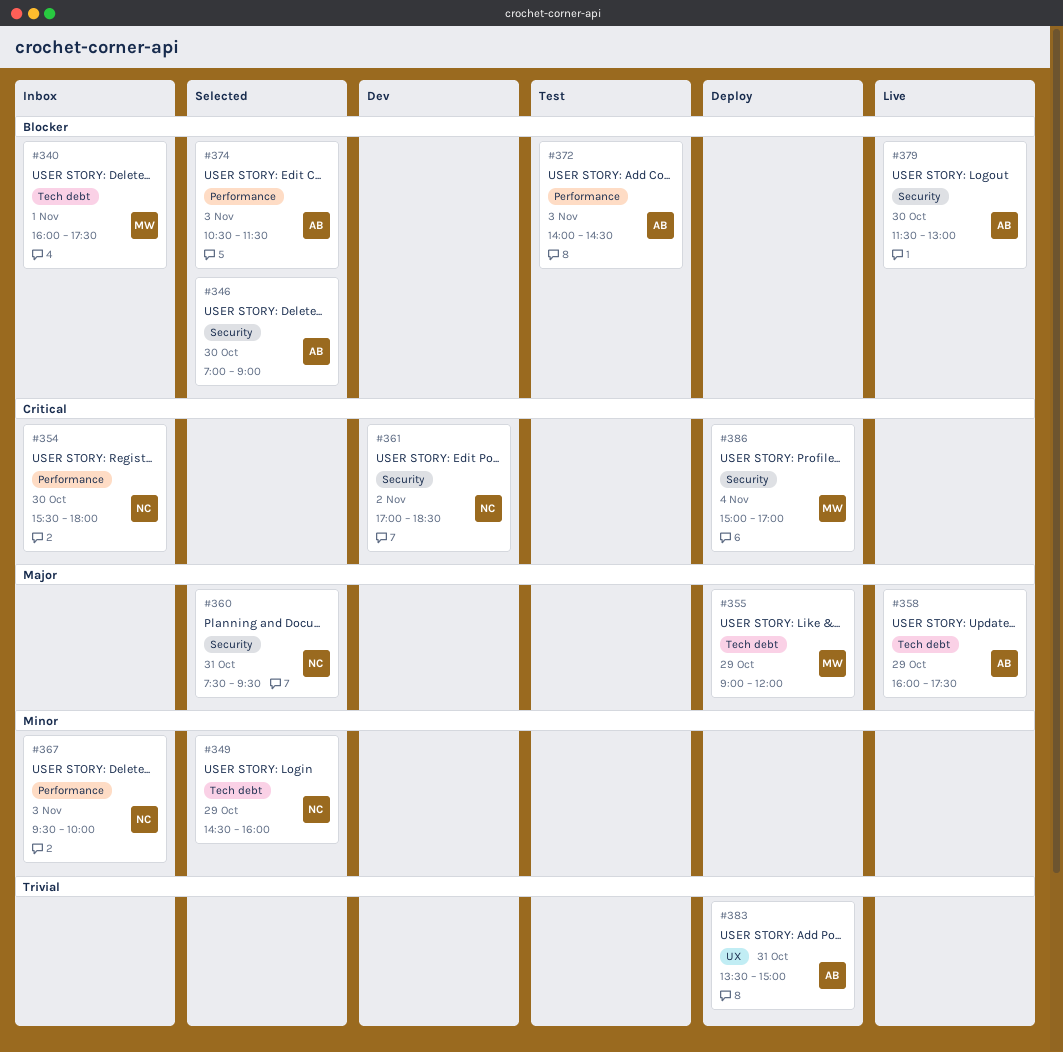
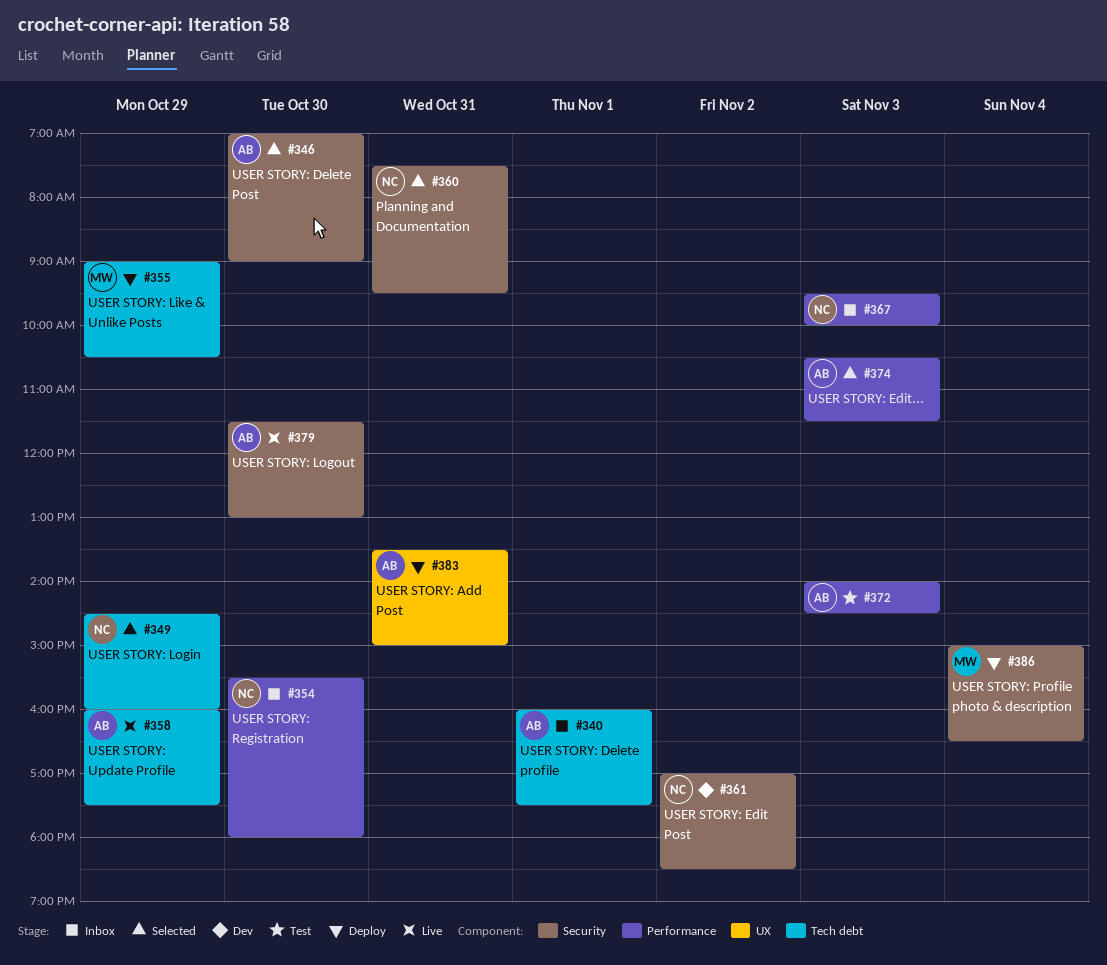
#340, owner: MW -> AB
#355, ends: 12:00 -> 10:30
#386, ends: 17:00 -> 16:30

